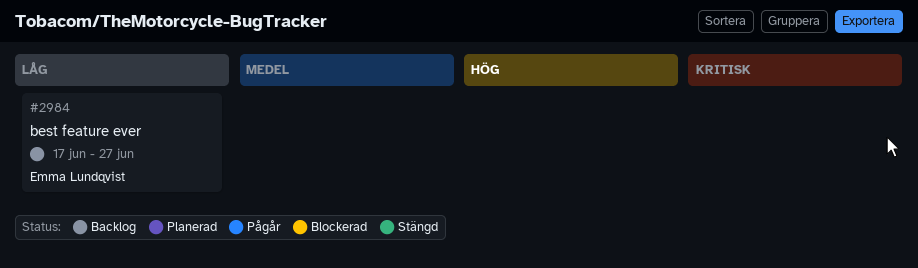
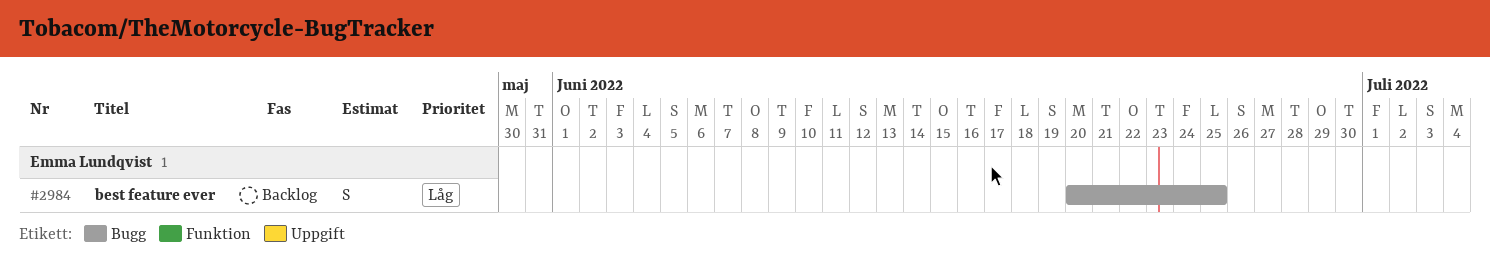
#2984, start: Jun 17 -> Jun 20
#2984, due: Jun 27 -> Jun 25

